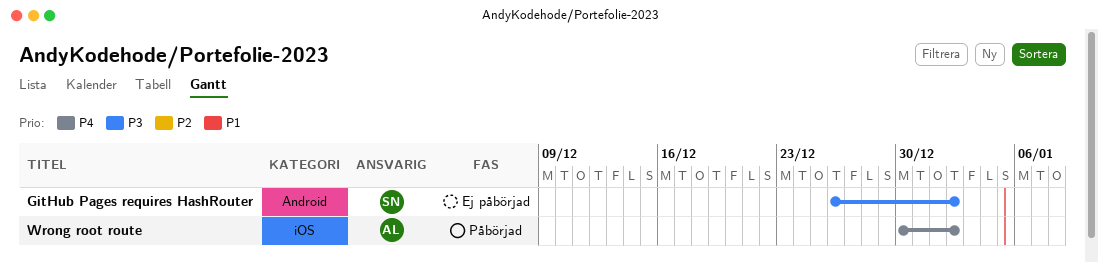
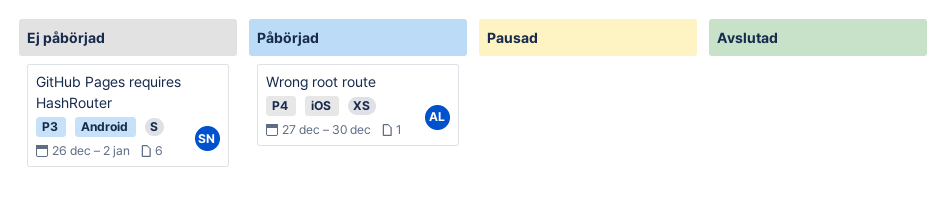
Wrong root route, start: Dec 30 -> Dec 27
Wrong root route, due: Jan 2 -> Dec 30

